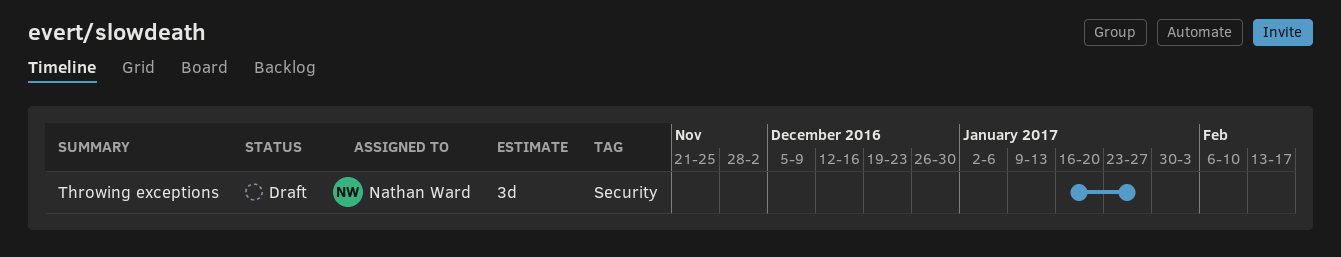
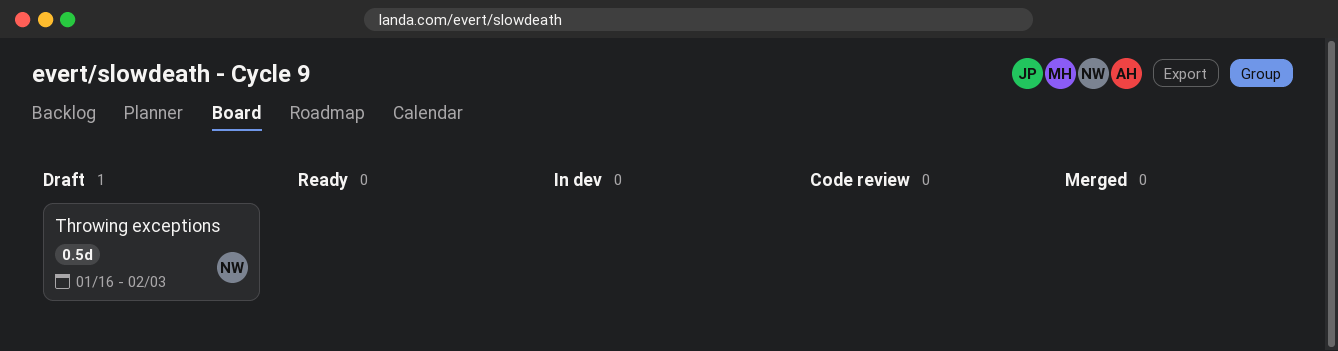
Throwing exceptions, estimate: 3d -> 0.5d
Throwing exceptions, due: Jan 27 -> Feb 3

